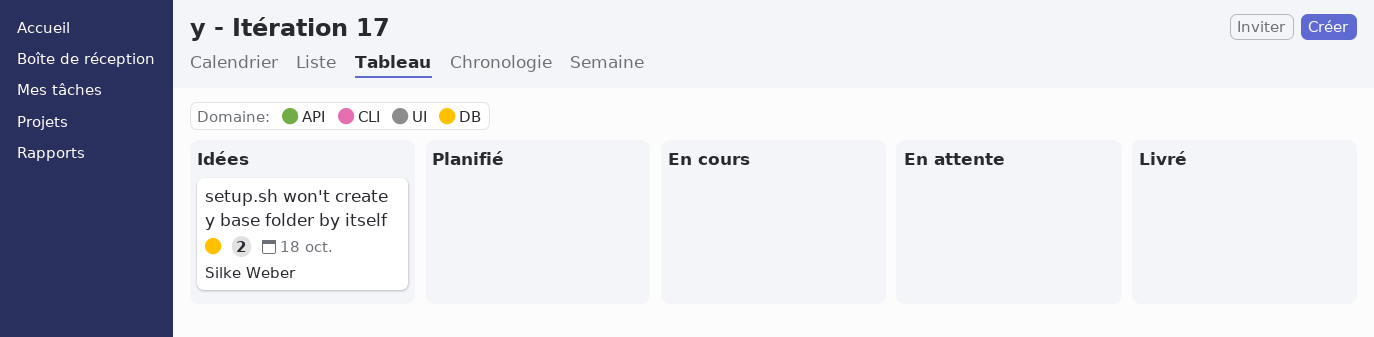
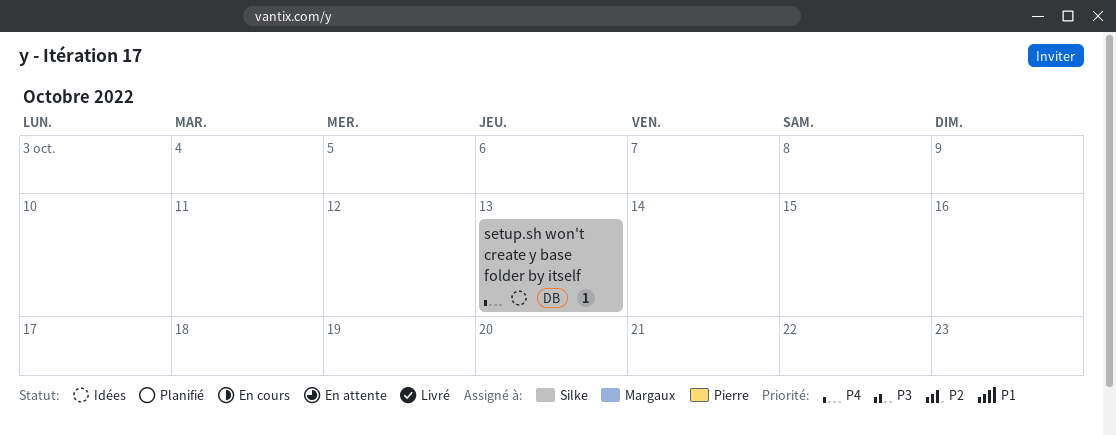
setup.sh won't create y base folder by itself, estimate: 2 -> 1
setup.sh won't create y base folder by itself, due: Oct 18 -> Oct 13

